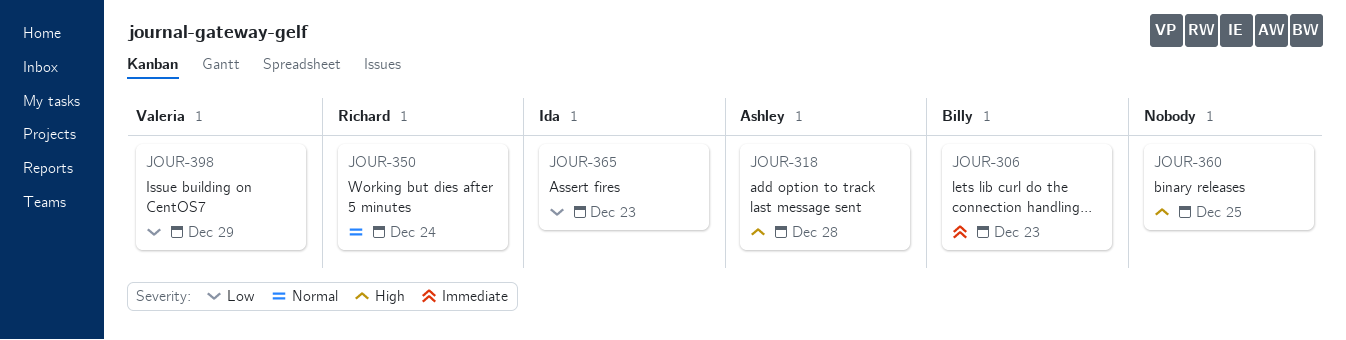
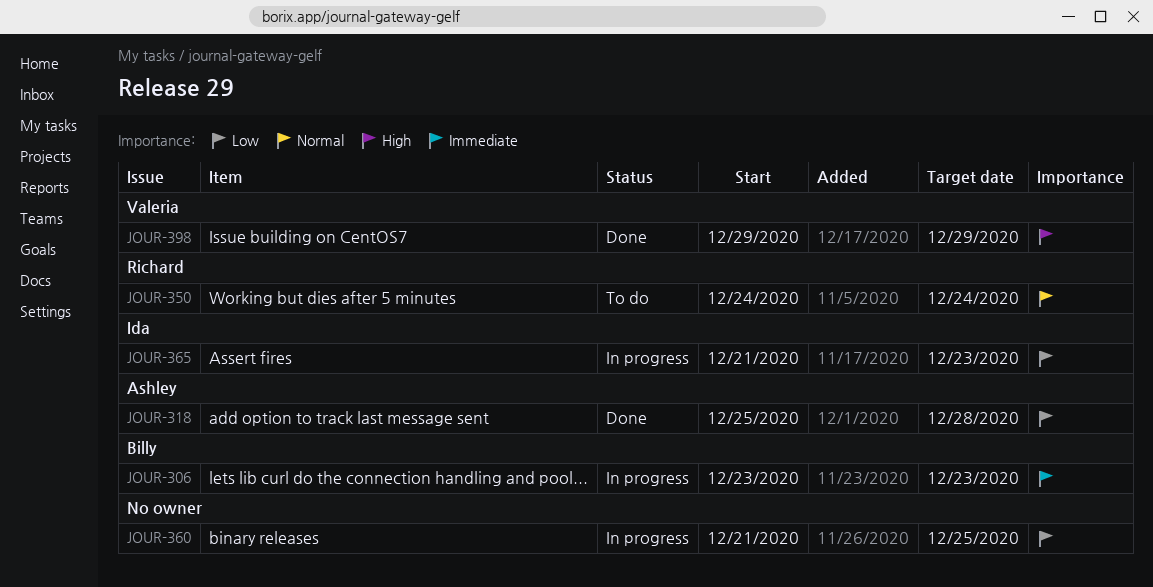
JOUR-318, priority: High -> Low
JOUR-360, priority: High -> Low
JOUR-398, priority: Low -> High

